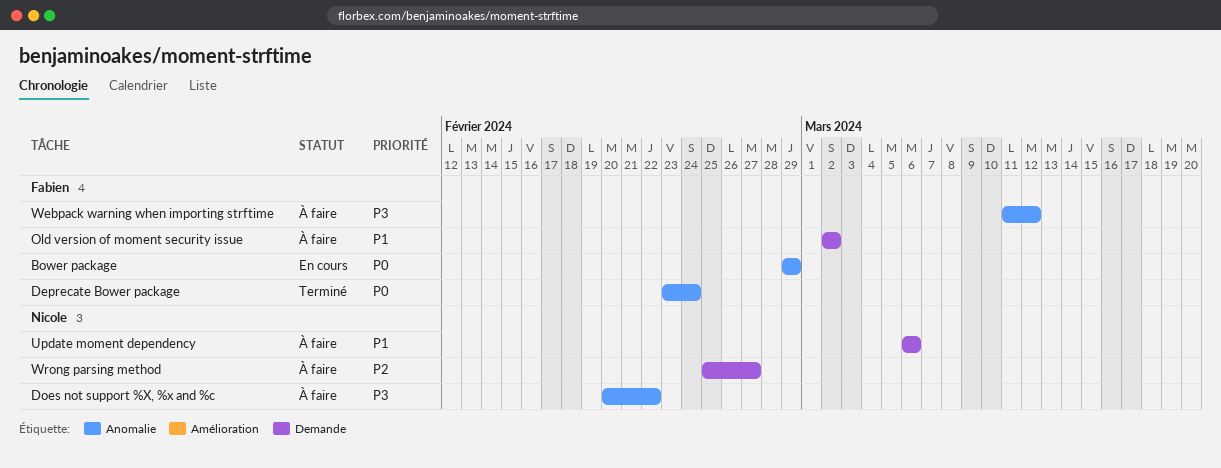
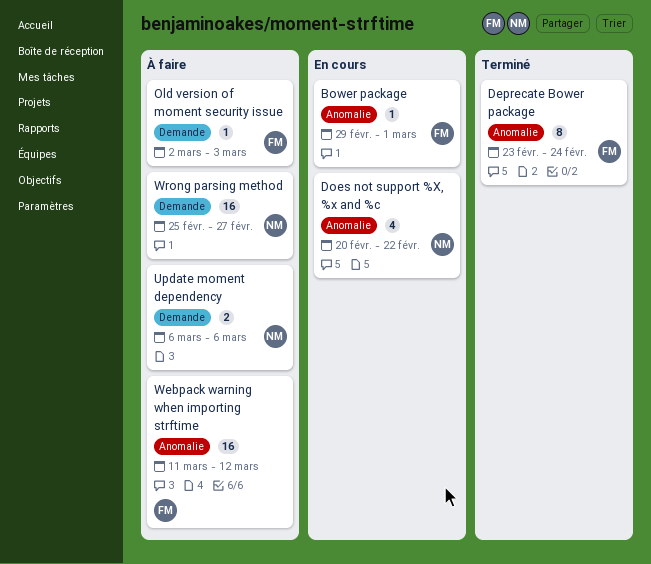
Bower package, due: Feb 29 -> Mar 1
Does not support %X, %x and %c, status: À faire -> En cours
Old version of moment security issue, due: Mar 2 -> Mar 3

